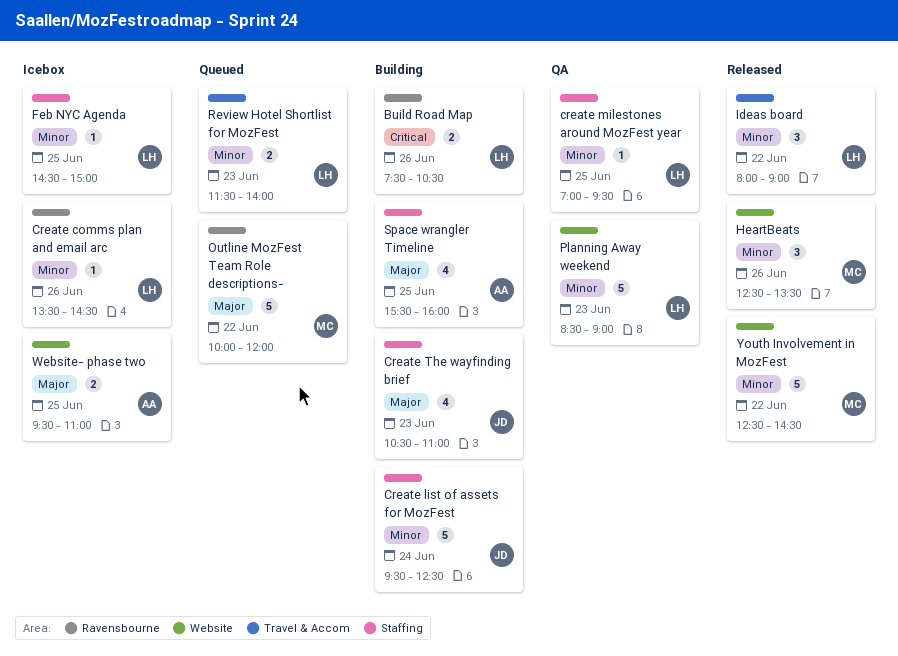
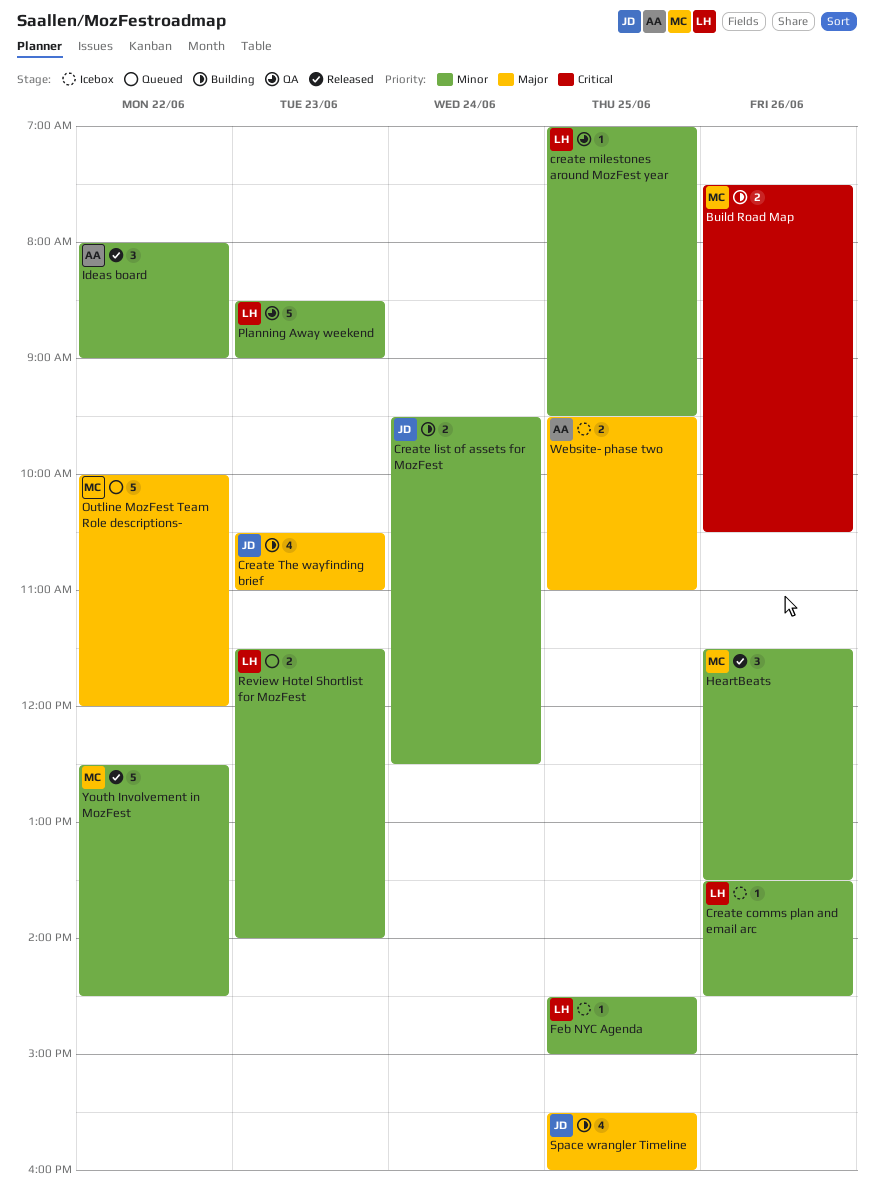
Build Road Map, owner: LH -> MC
Create list of assets for MozFest, estimate: 5 -> 2
HeartBeats, begins: 12:30 -> 11:30
Ideas board, owner: LH -> AA
Space wrangler Timeline, owner: AA -> JD

